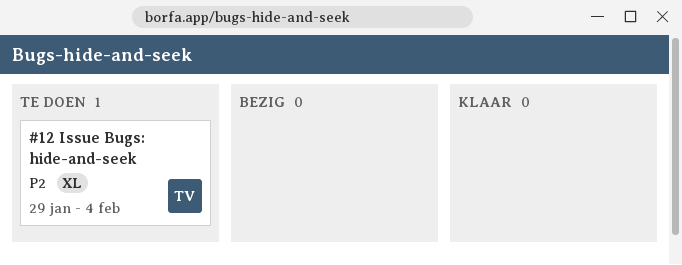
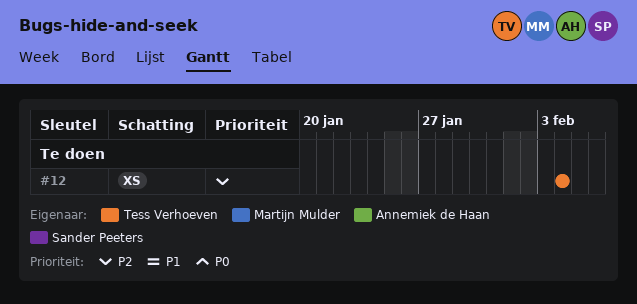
#12, estimate: XL -> XS
#12, start: Jan 29 -> Feb 4

